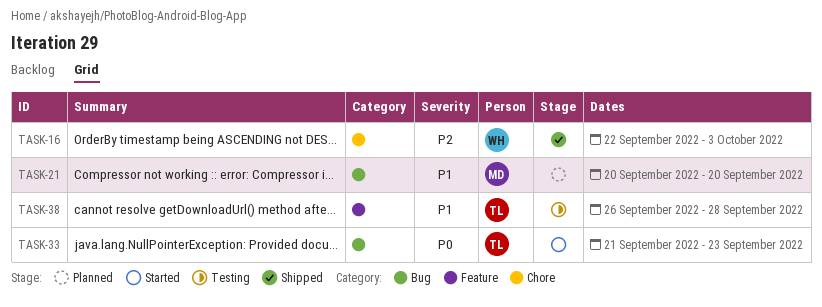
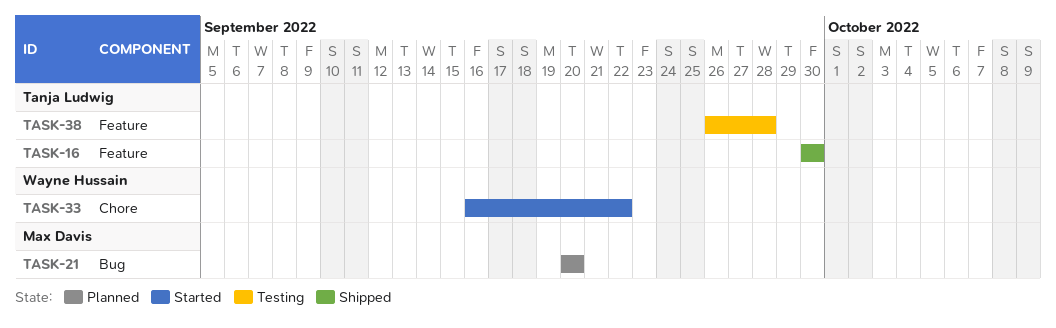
TASK-16, owner: Wayne Hussain -> Tanja Ludwig
TASK-16, label: Chore -> Feature
TASK-16, start: Sep 22 -> Sep 30
TASK-16, due: Oct 3 -> Sep 30
TASK-33, owner: Tanja Ludwig -> Wayne Hussain
TASK-33, label: Bug -> Chore
TASK-33, start: Sep 21 -> Sep 16
TASK-33, due: Sep 23 -> Sep 22

